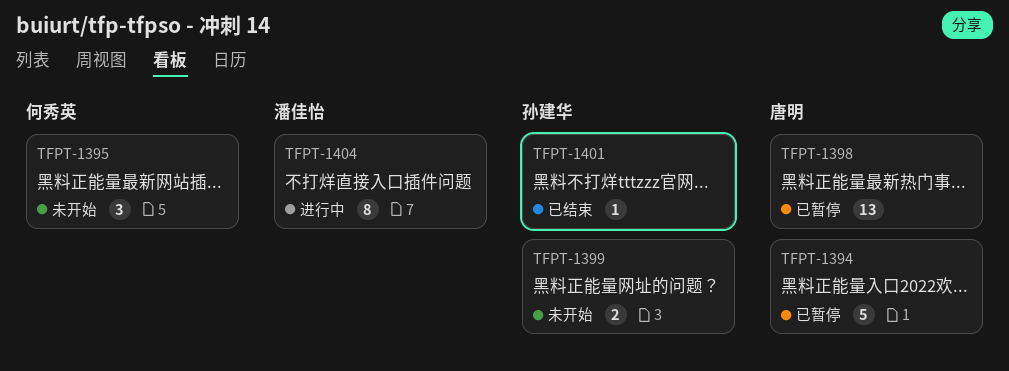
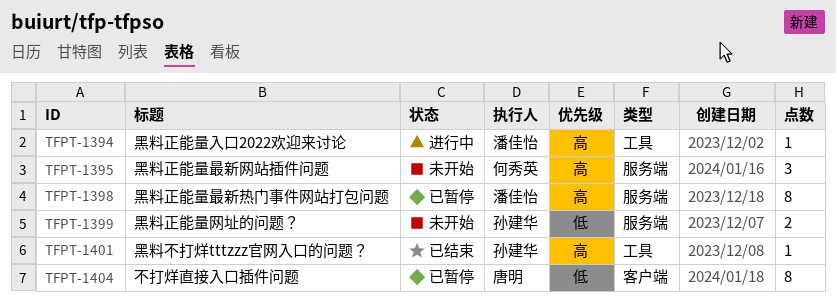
TFPT-1394, status: 已暂停 -> 进行中
TFPT-1394, owner: 唐明 -> 潘佳怡
TFPT-1394, estimate: 5 -> 1
TFPT-1398, owner: 唐明 -> 潘佳怡
TFPT-1398, estimate: 13 -> 8
TFPT-1404, status: 进行中 -> 已暂停
TFPT-1404, owner: 潘佳怡 -> 唐明

